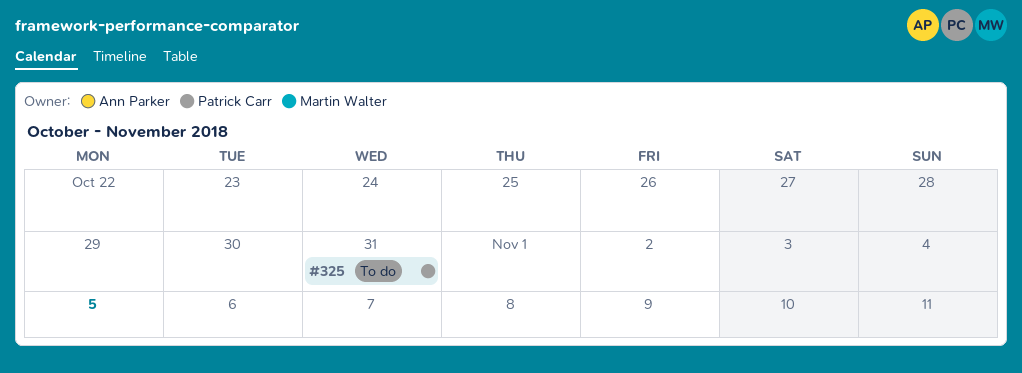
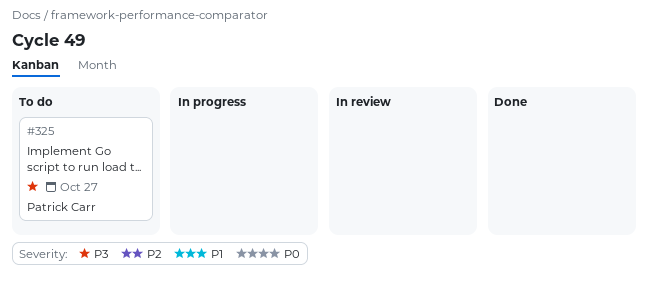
#325, due: Oct 31 -> Oct 27

